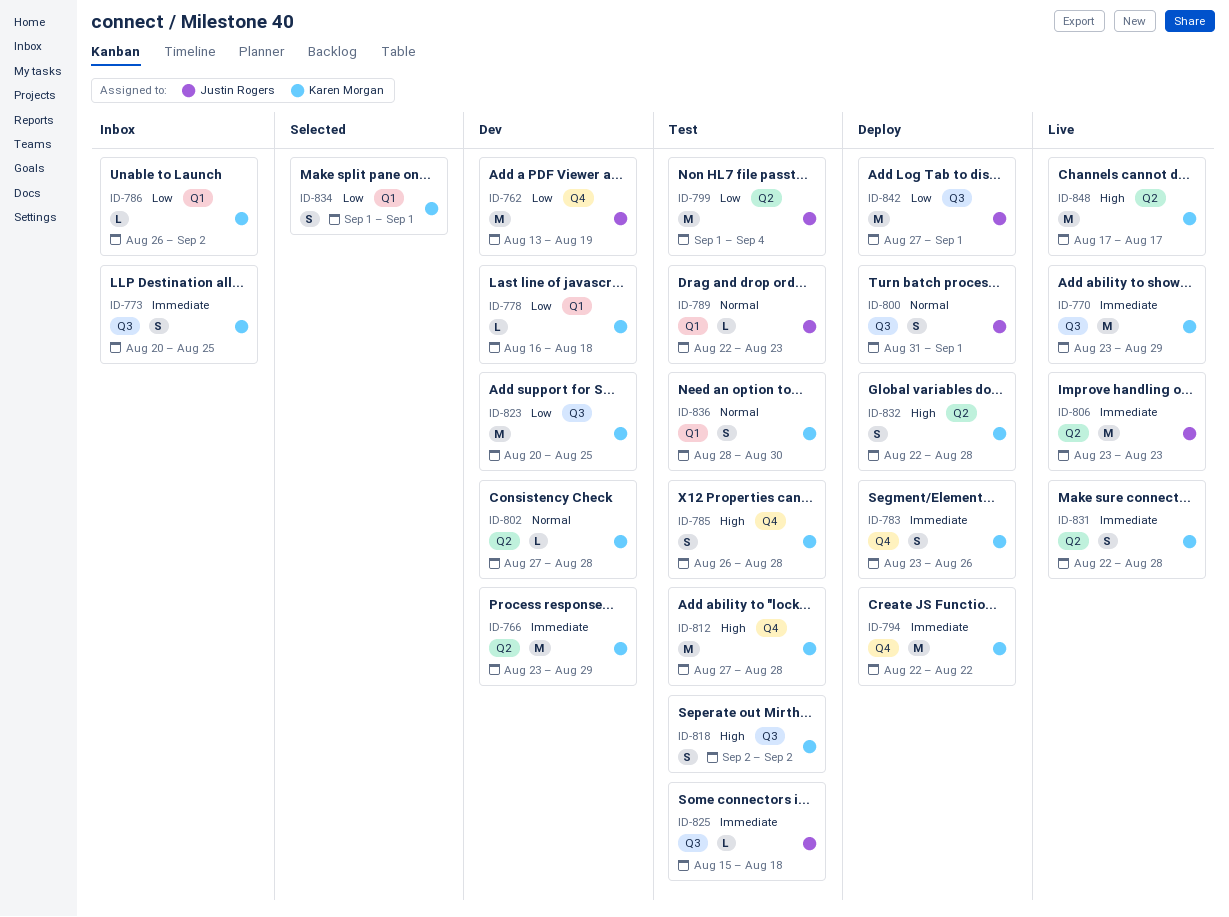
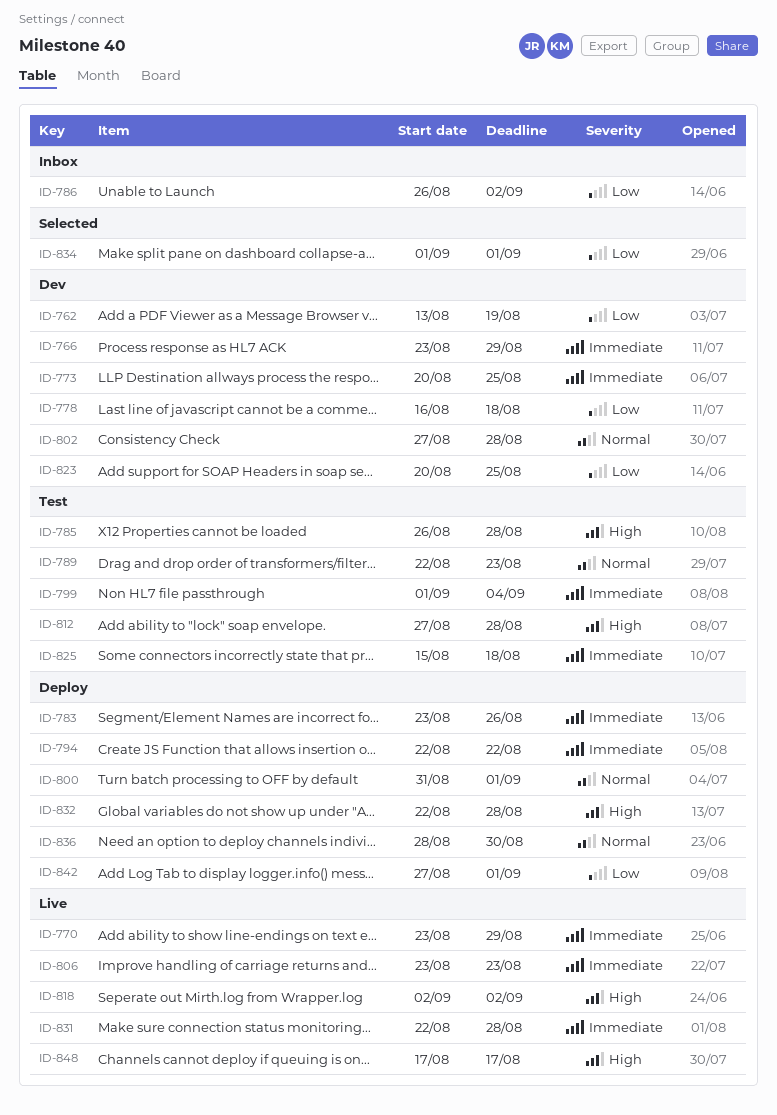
ID-773, status: Inbox -> Dev
ID-799, priority: Low -> Immediate
ID-818, status: Test -> Live
ID-836, status: Test -> Deploy

